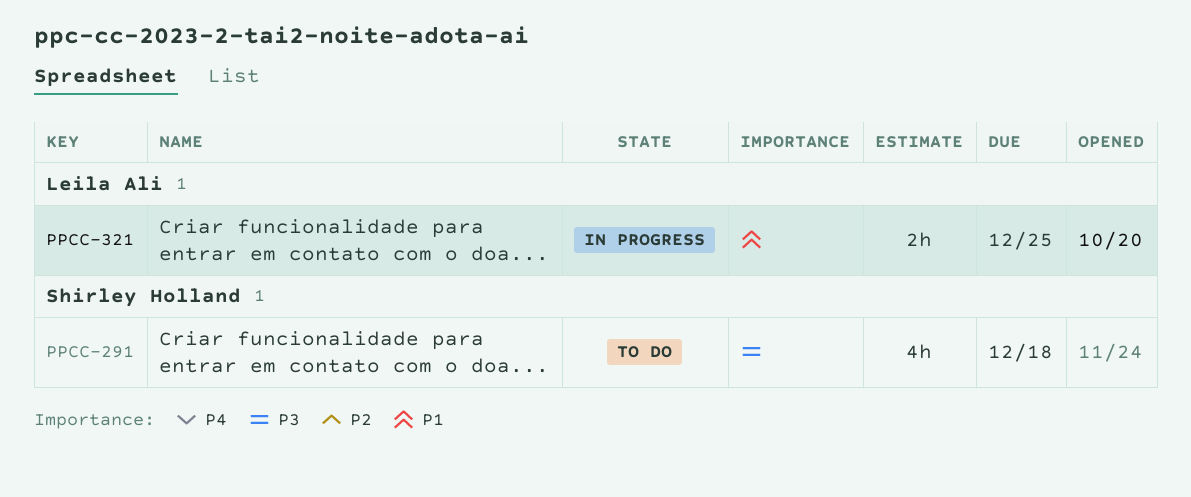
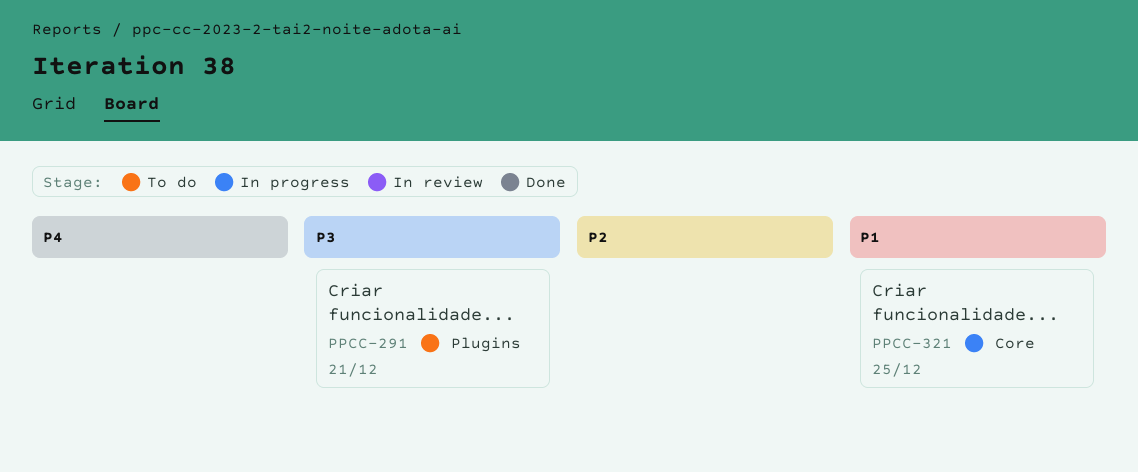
PPCC-291, due: Dec 18 -> Dec 21

